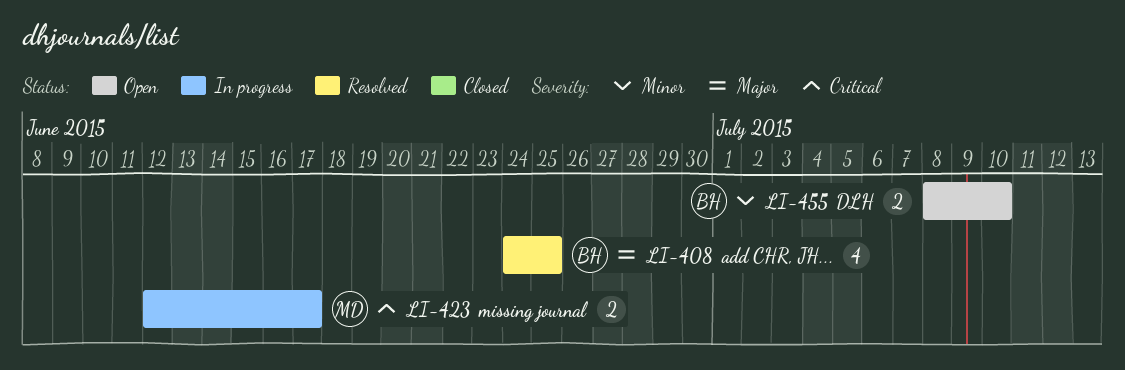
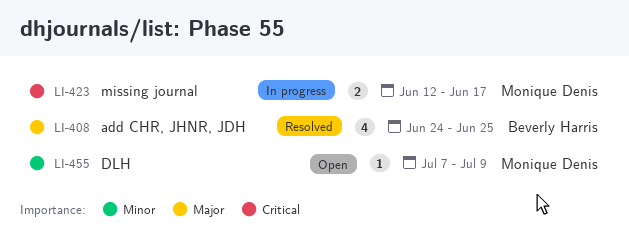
LI-455, owner: Beverly Harris -> Monique Denis
LI-455, estimate: 2 -> 1
LI-455, start: Jul 8 -> Jul 7
LI-455, due: Jul 10 -> Jul 9

